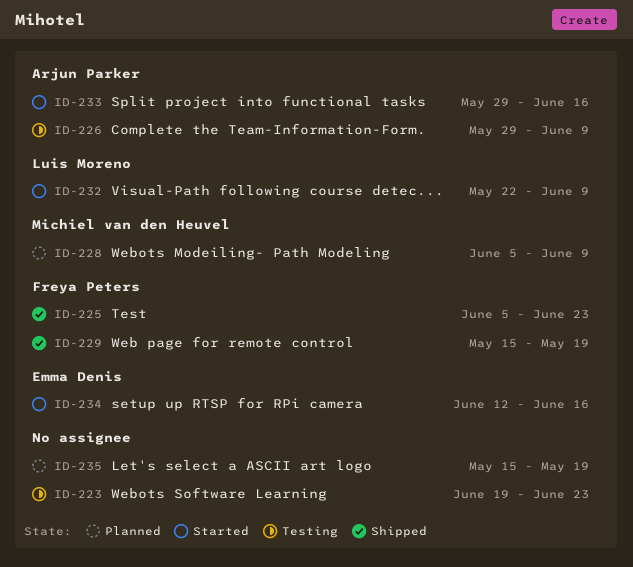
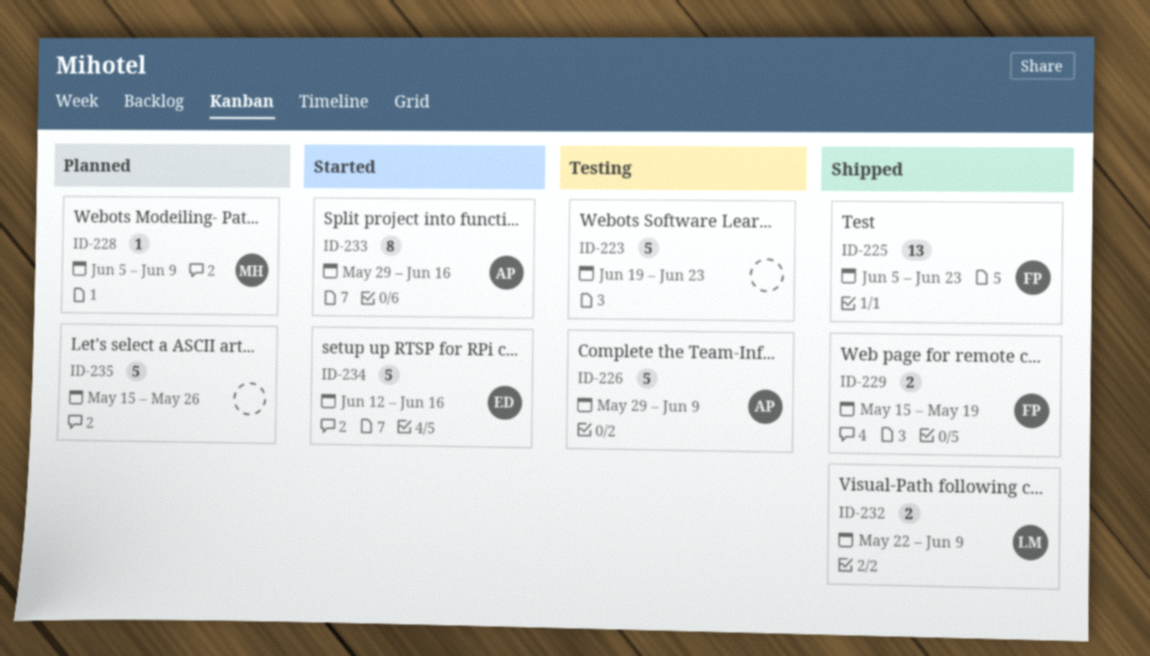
ID-232, status: Started -> Shipped
ID-235, due: May 19 -> May 26

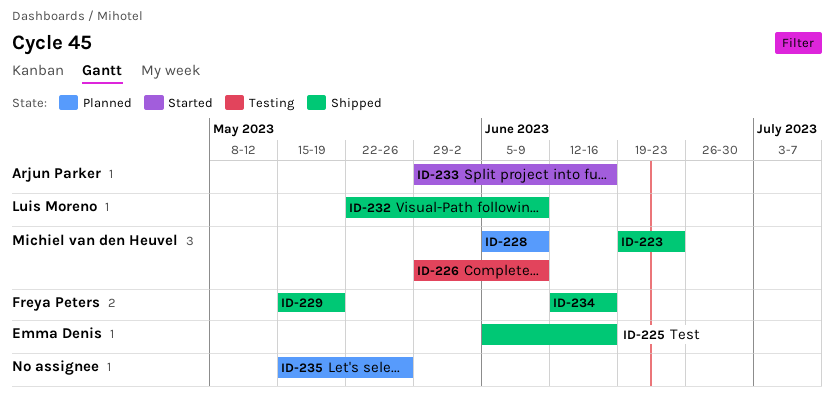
ID-223, status: Testing -> Shipped
ID-223, owner: none -> Michiel van den Heuvel
ID-225, owner: Freya Peters -> Emma Denis
ID-225, due: Jun 23 -> Jun 16
ID-226, owner: Arjun Parker -> Michiel van den Heuvel
ID-234, status: Started -> Shipped
ID-234, owner: Emma Denis -> Freya Peters

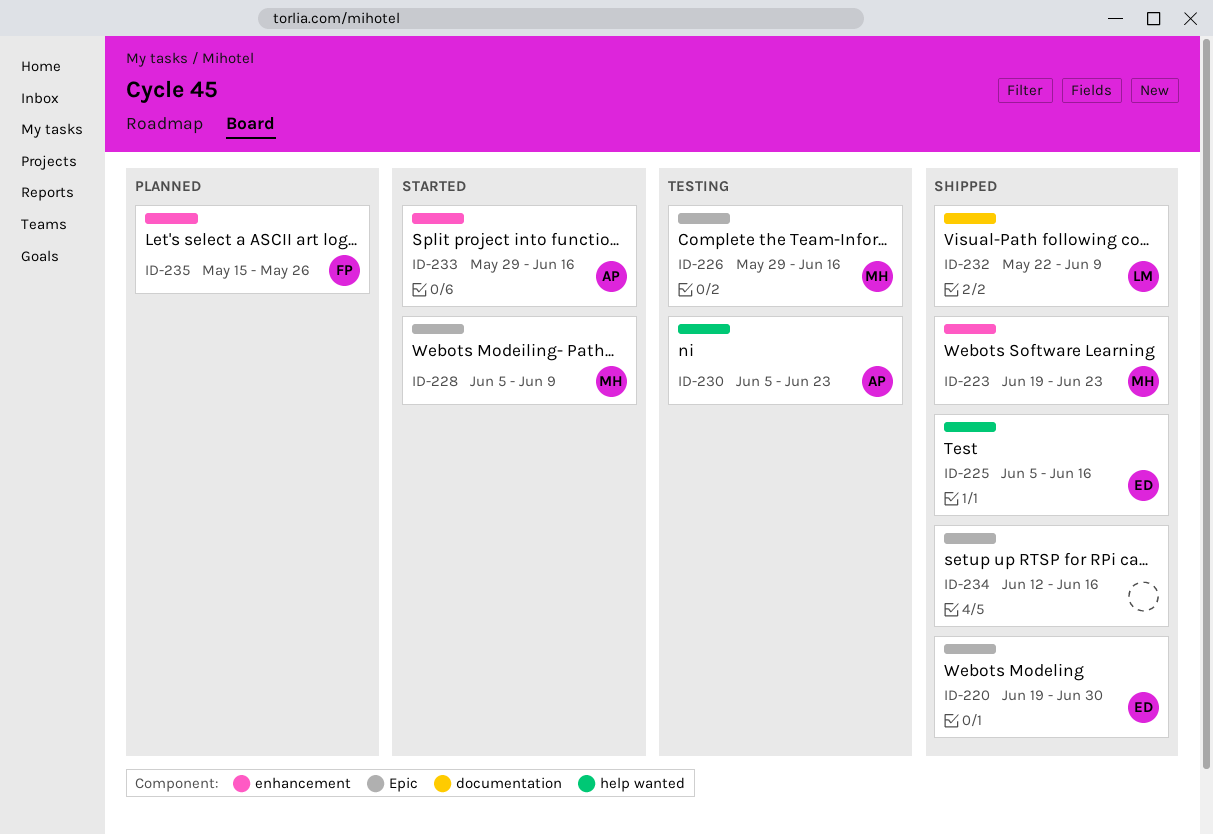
ID-220: none -> present
ID-226, due: Jun 9 -> Jun 16
ID-228, status: Planned -> Started
ID-229: present -> none
ID-230: none -> present
ID-234, owner: Freya Peters -> none
ID-235, owner: none -> Freya Peters

